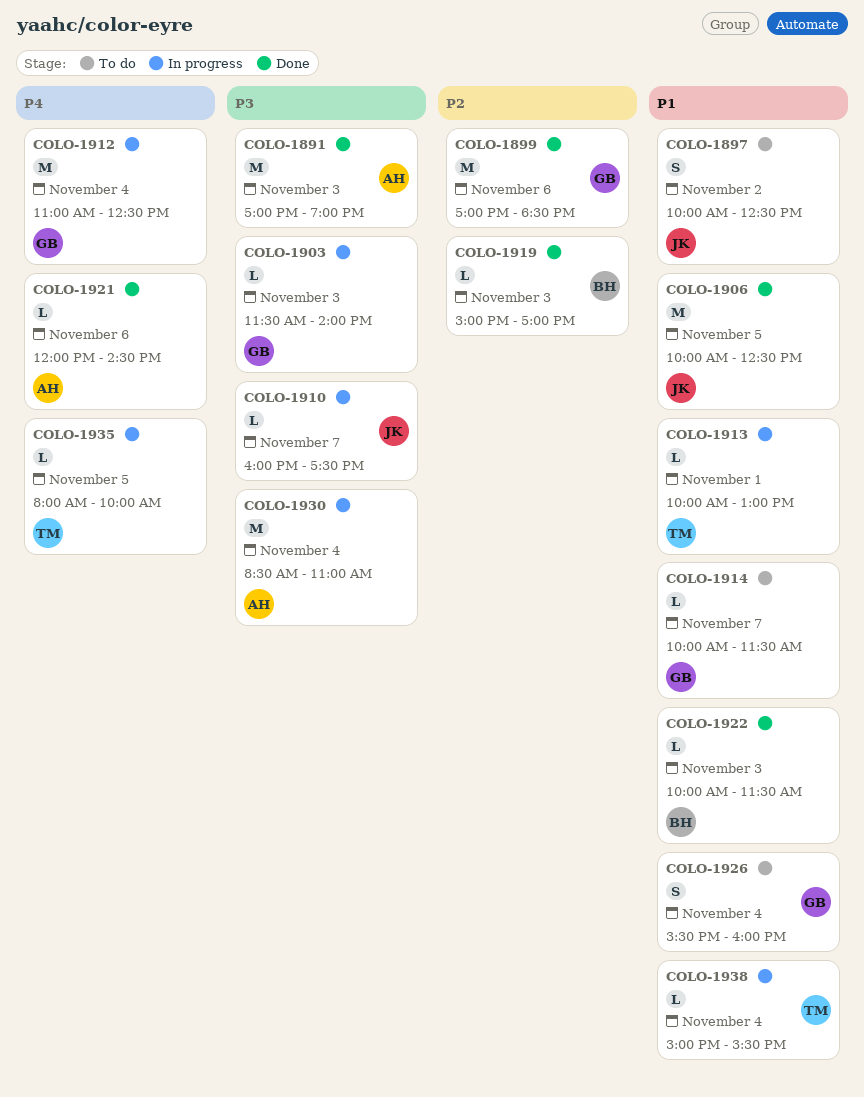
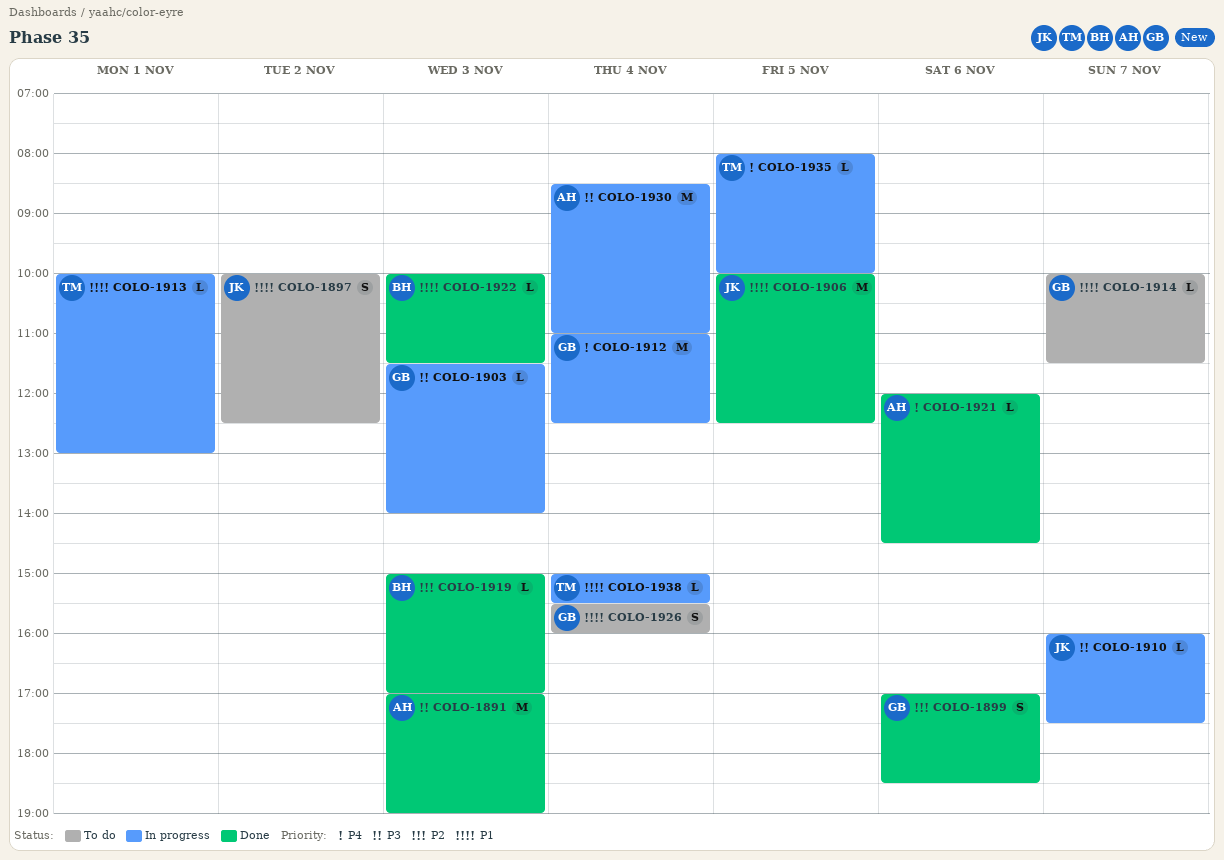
COLO-1899, estimate: M -> S

